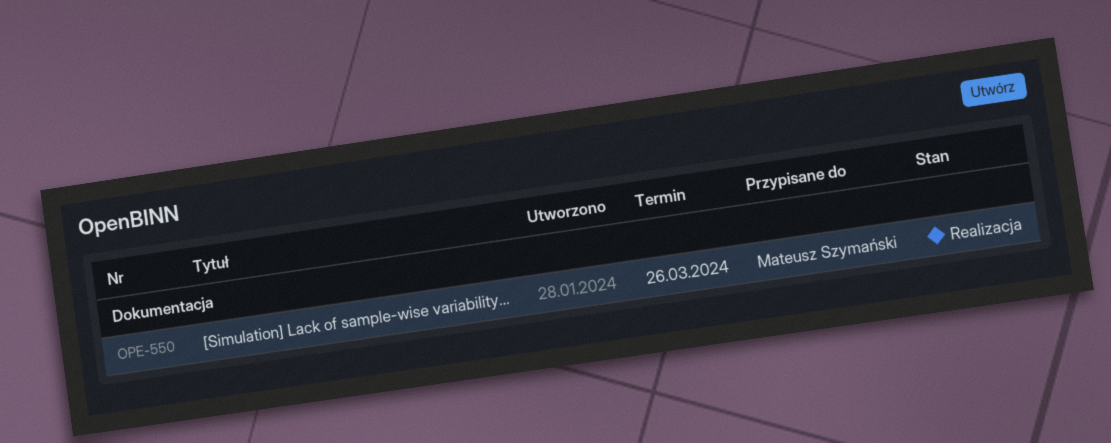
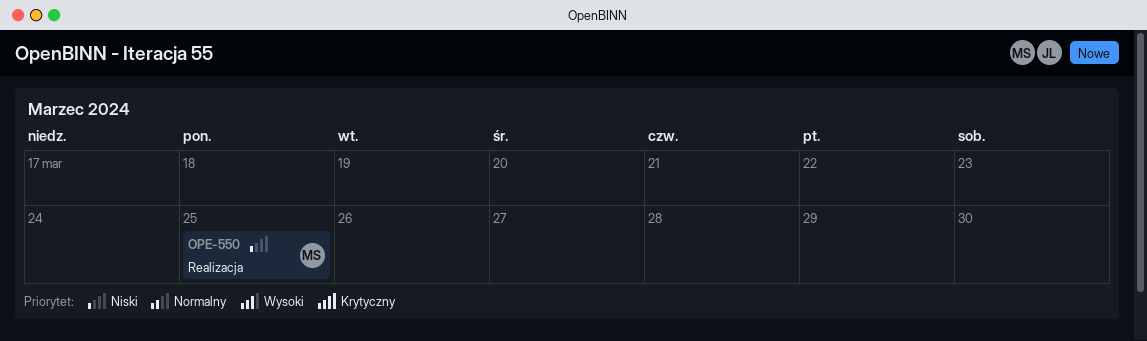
OPE-550, due: Mar 26 -> Mar 25

